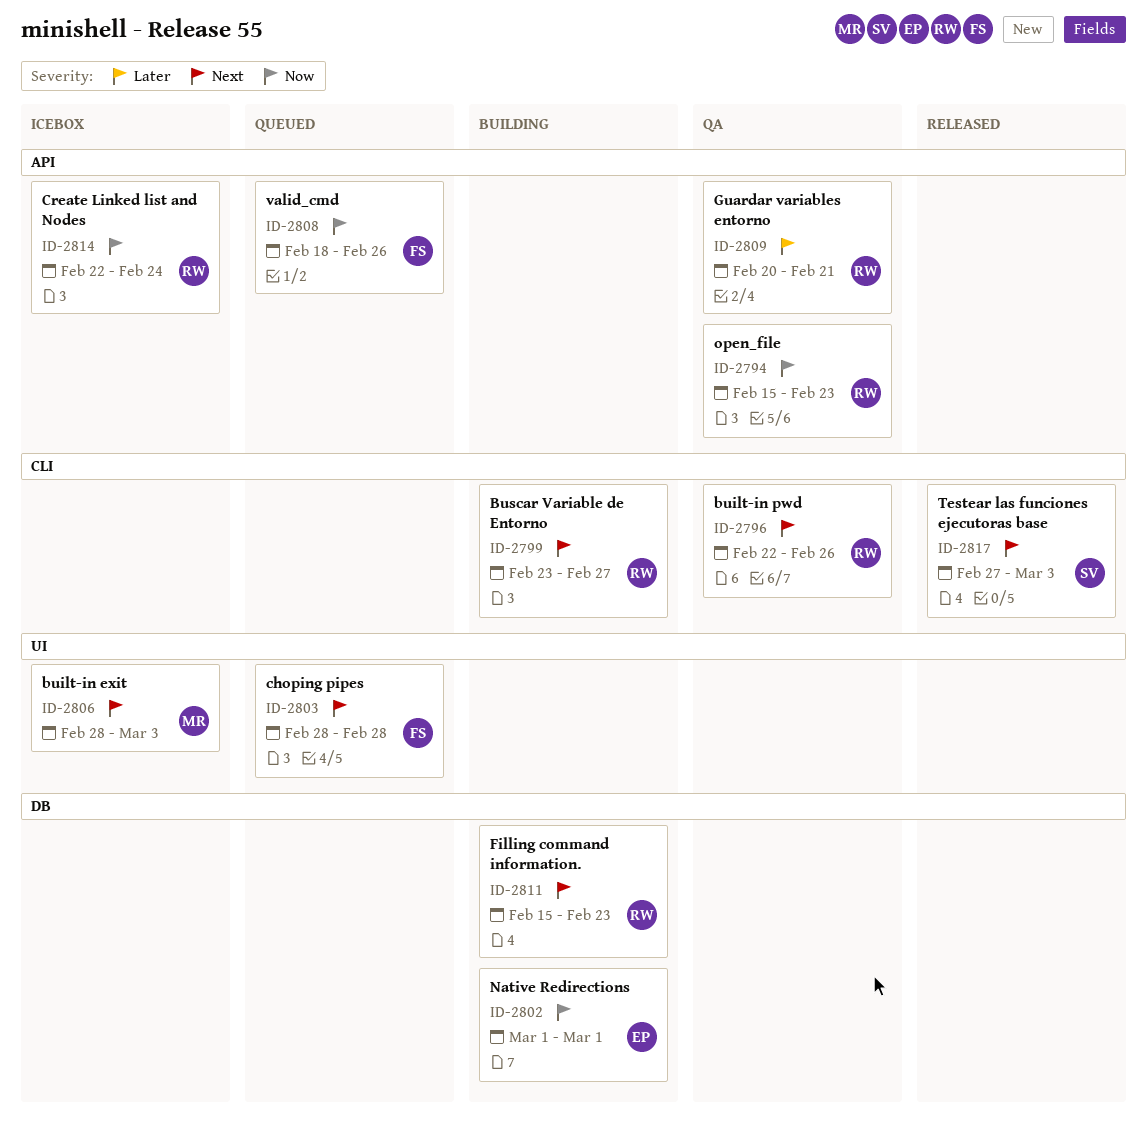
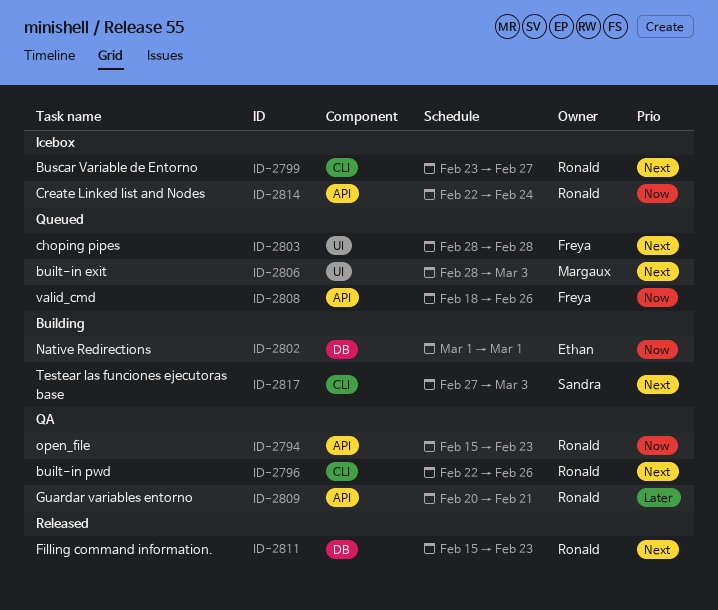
ID-2799, status: Building -> Icebox
ID-2806, status: Icebox -> Queued
ID-2811, status: Building -> Released
ID-2817, status: Released -> Building

